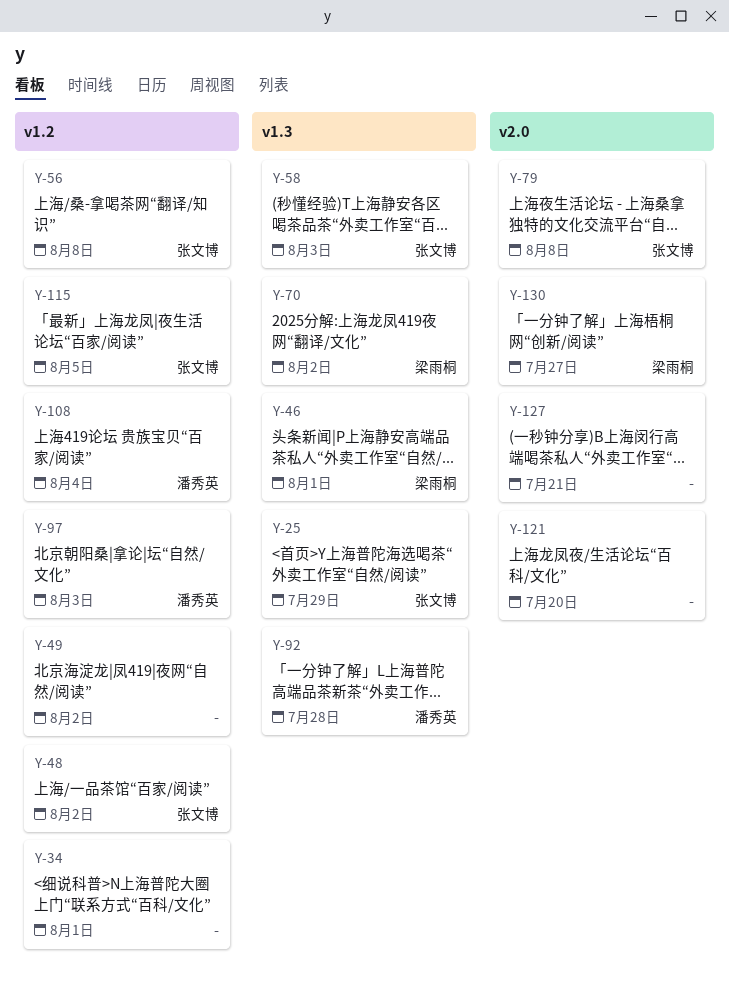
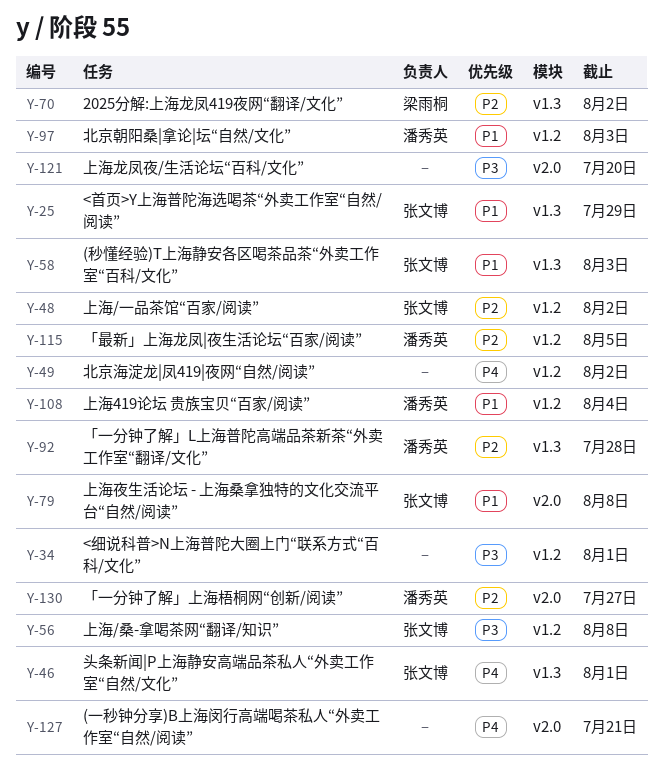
Y-46, owner: 梁雨桐 -> 张文博
Y-115, owner: 张文博 -> 潘秀英
Y-130, owner: 梁雨桐 -> 潘秀英

